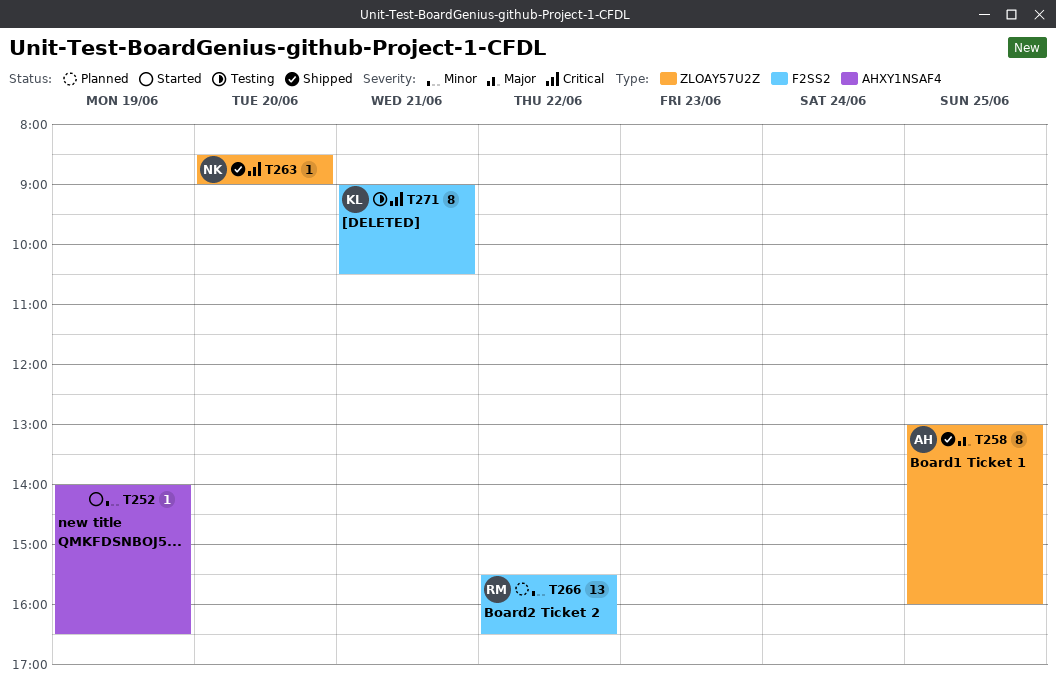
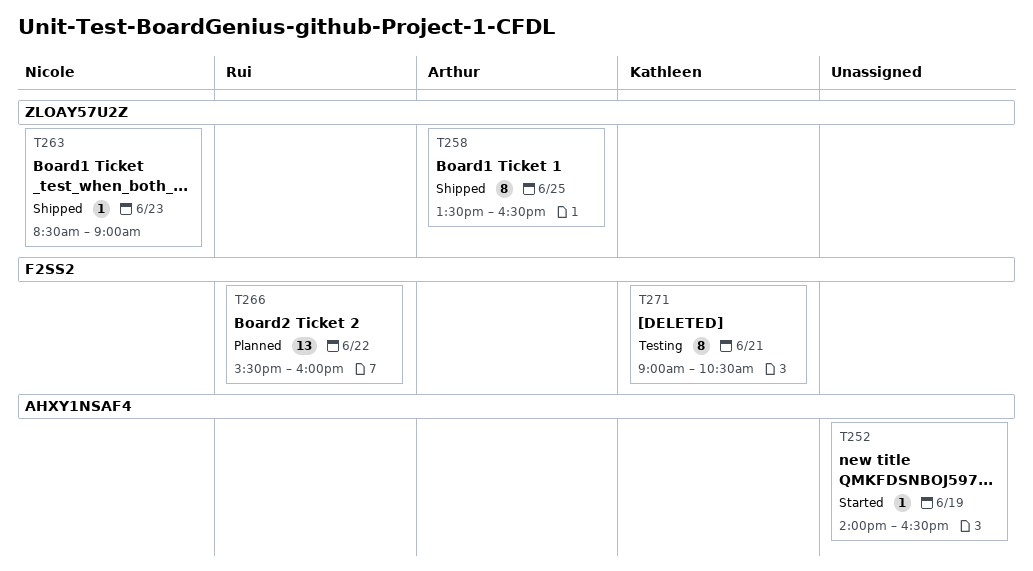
T258, begins: 13:00 -> 13:30
T258, ends: 16:00 -> 16:30
T263, day: Jun 20 -> Jun 23
T266, ends: 16:30 -> 16:00

